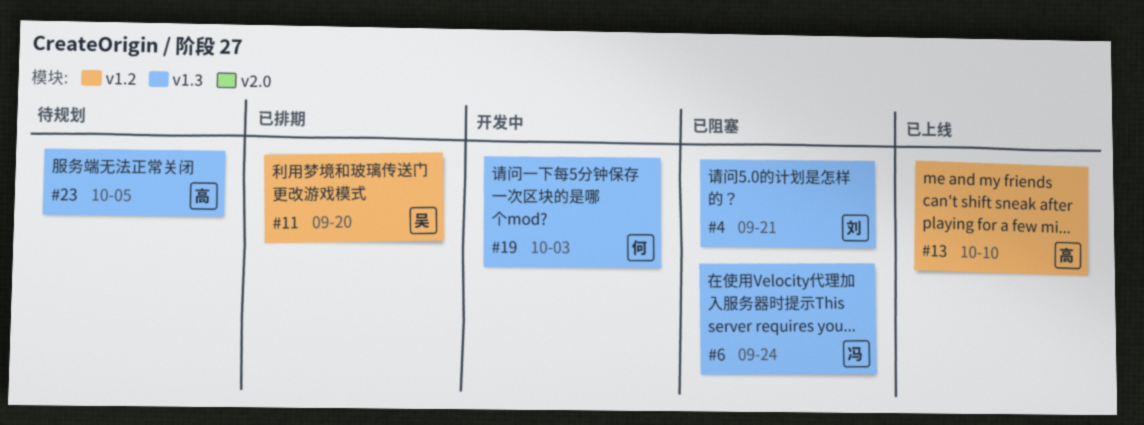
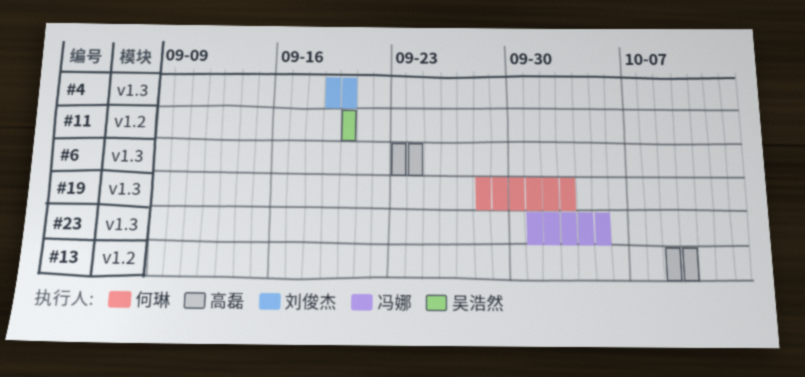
#4, due: Sep 21 -> Sep 20
#6, owner: 冯娜 -> 高磊
#23, owner: 高磊 -> 冯娜

